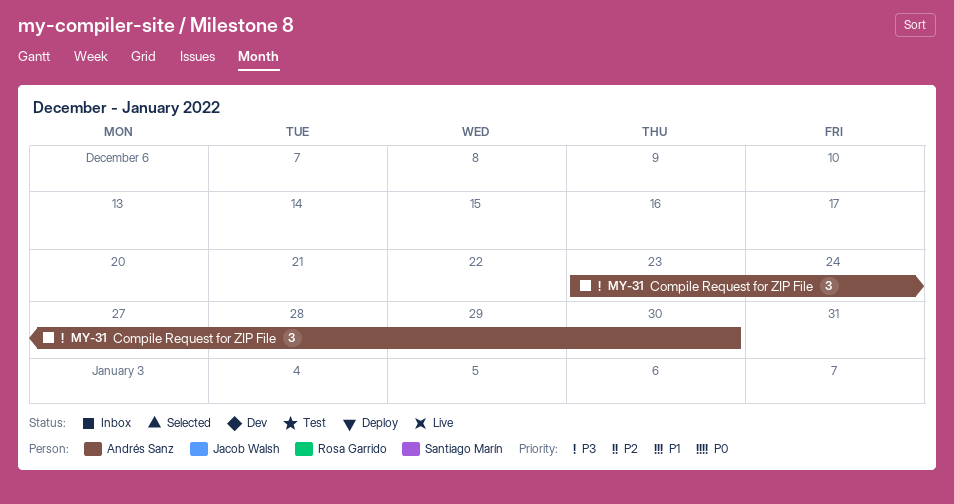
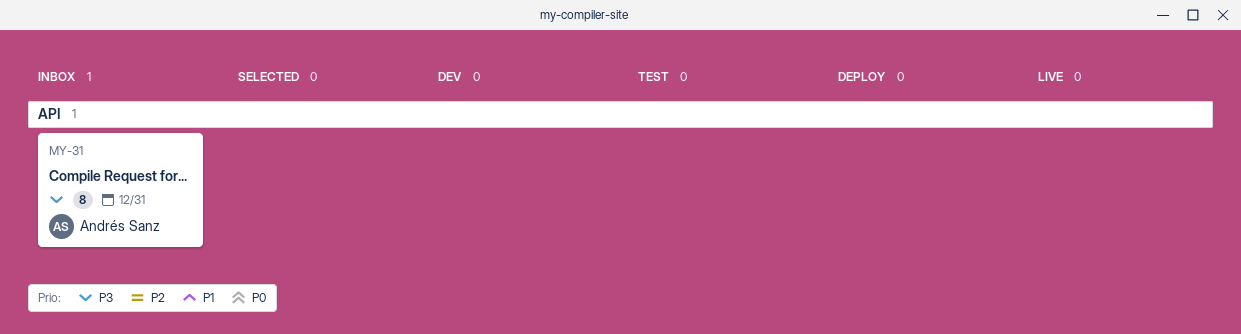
MY-31, estimate: 3 -> 8
MY-31, due: Dec 30 -> Dec 31

